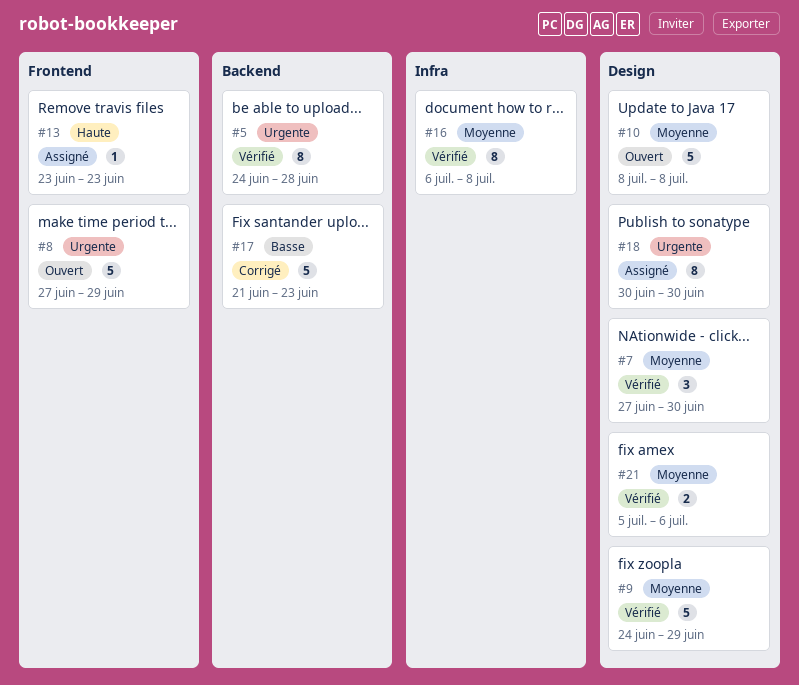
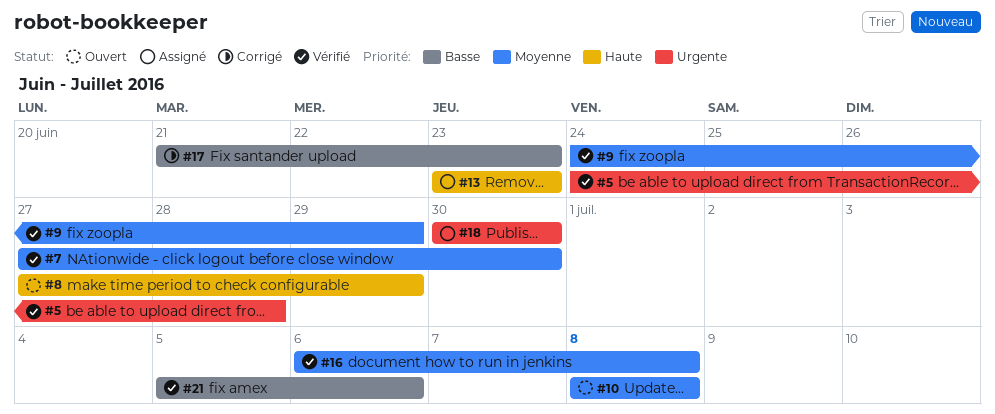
#8, priority: Urgente -> Haute
#21, priority: Moyenne -> Basse

